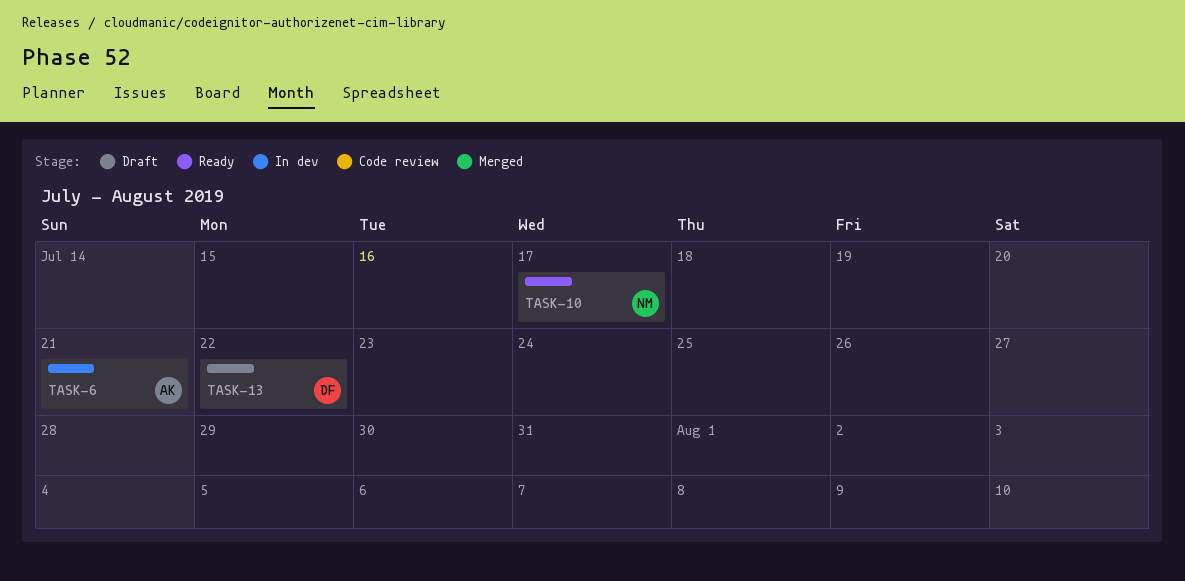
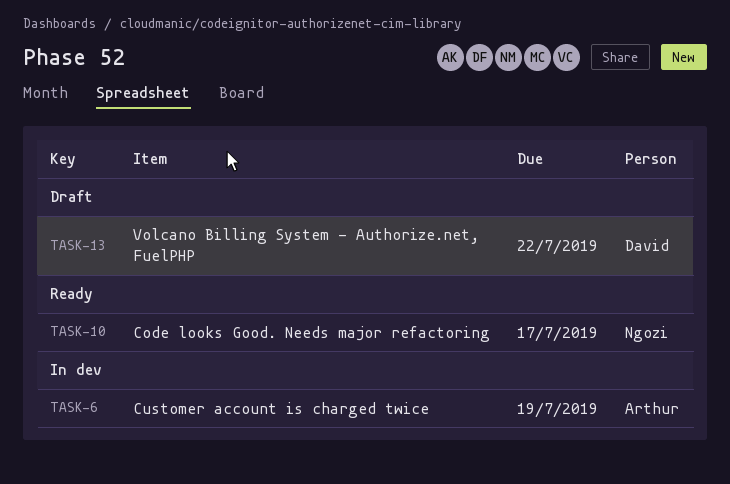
TASK-6, due: Jul 21 -> Jul 19

